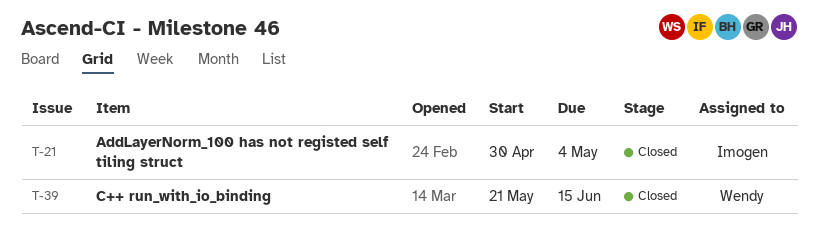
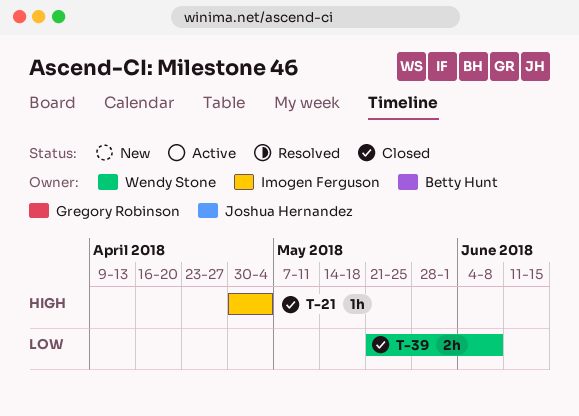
T-39, due: Jun 15 -> Jun 8

